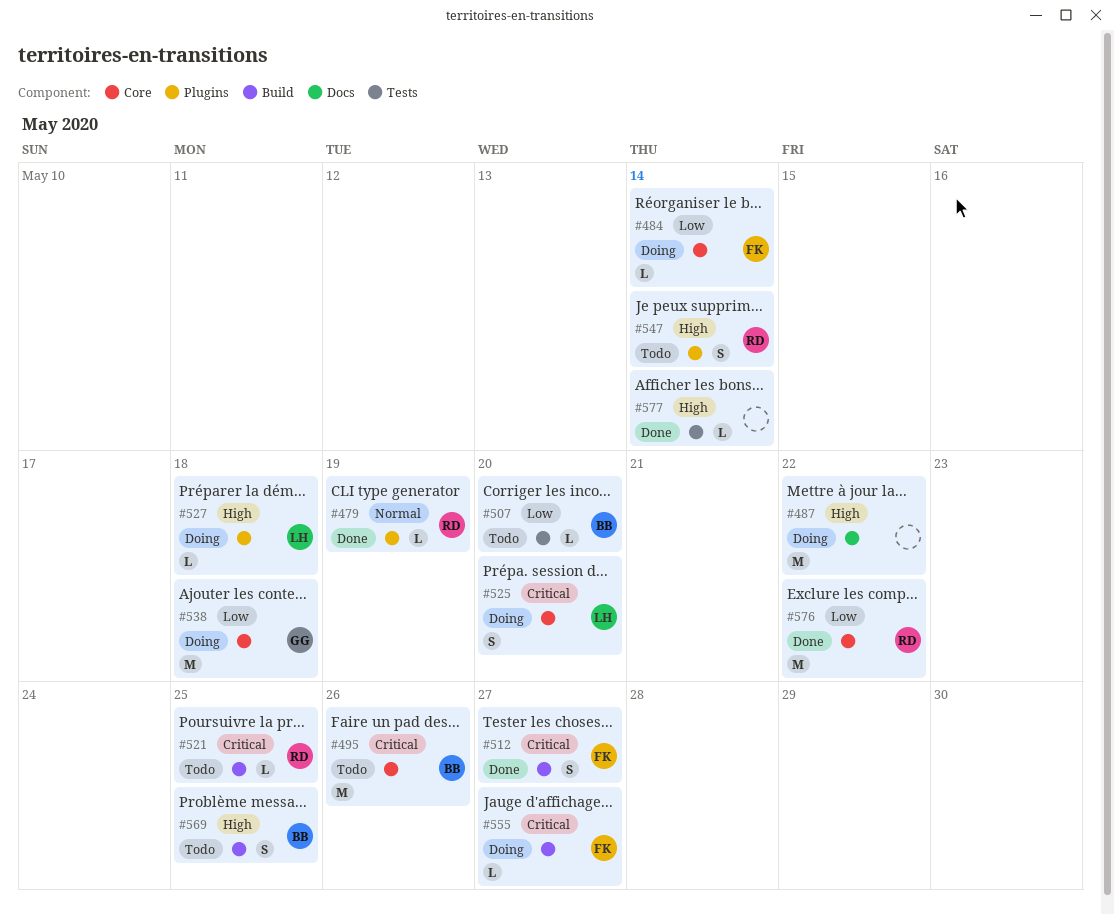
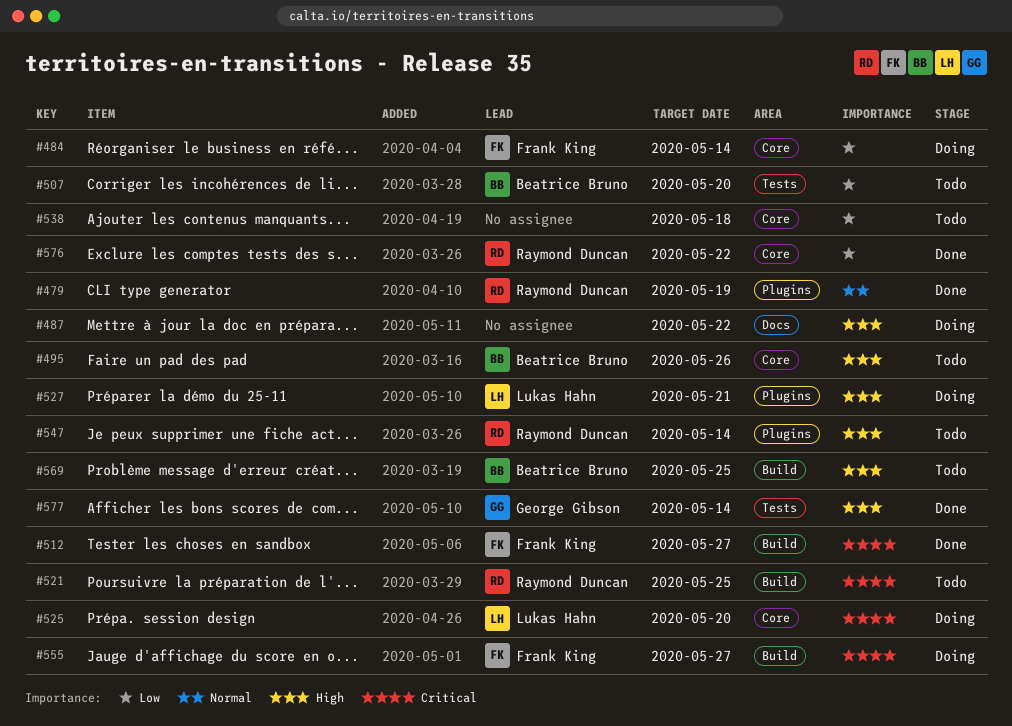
#495, priority: Critical -> High
#527, due: May 18 -> May 21
#538, status: Doing -> Todo
#538, owner: George Gibson -> none
#577, owner: none -> George Gibson

